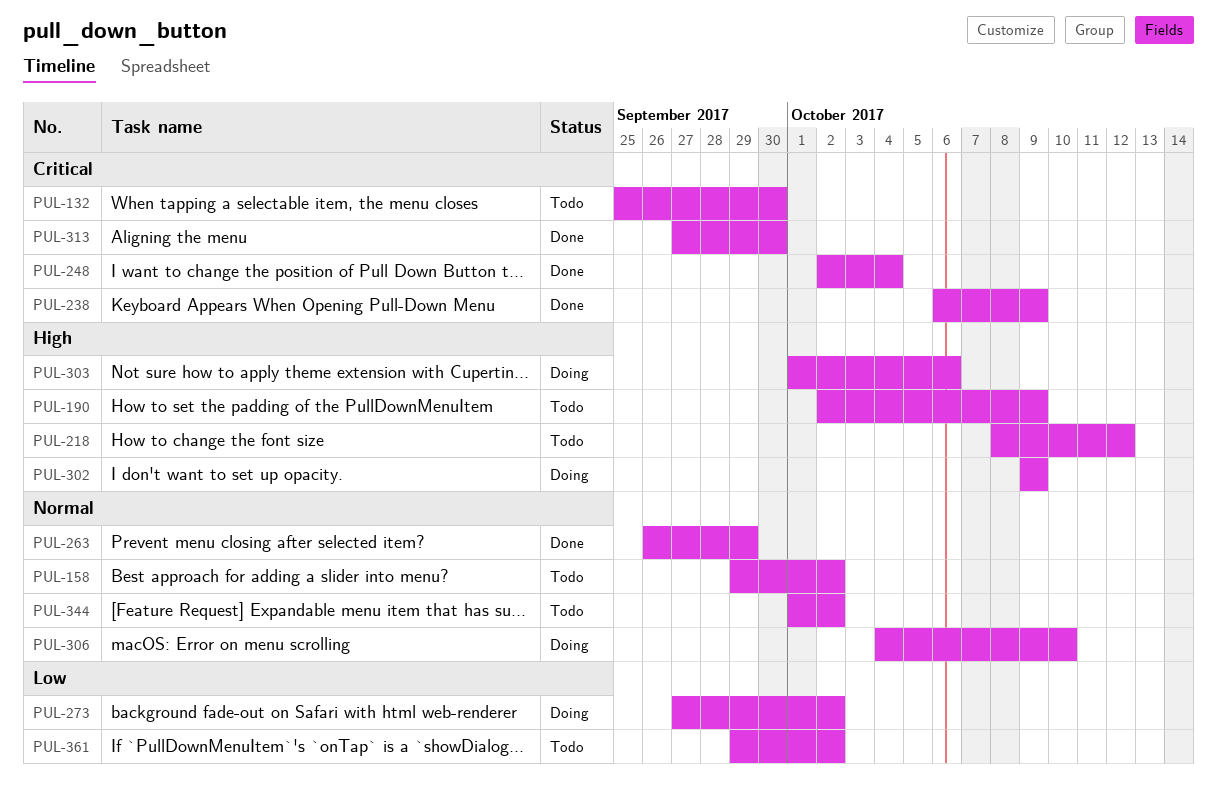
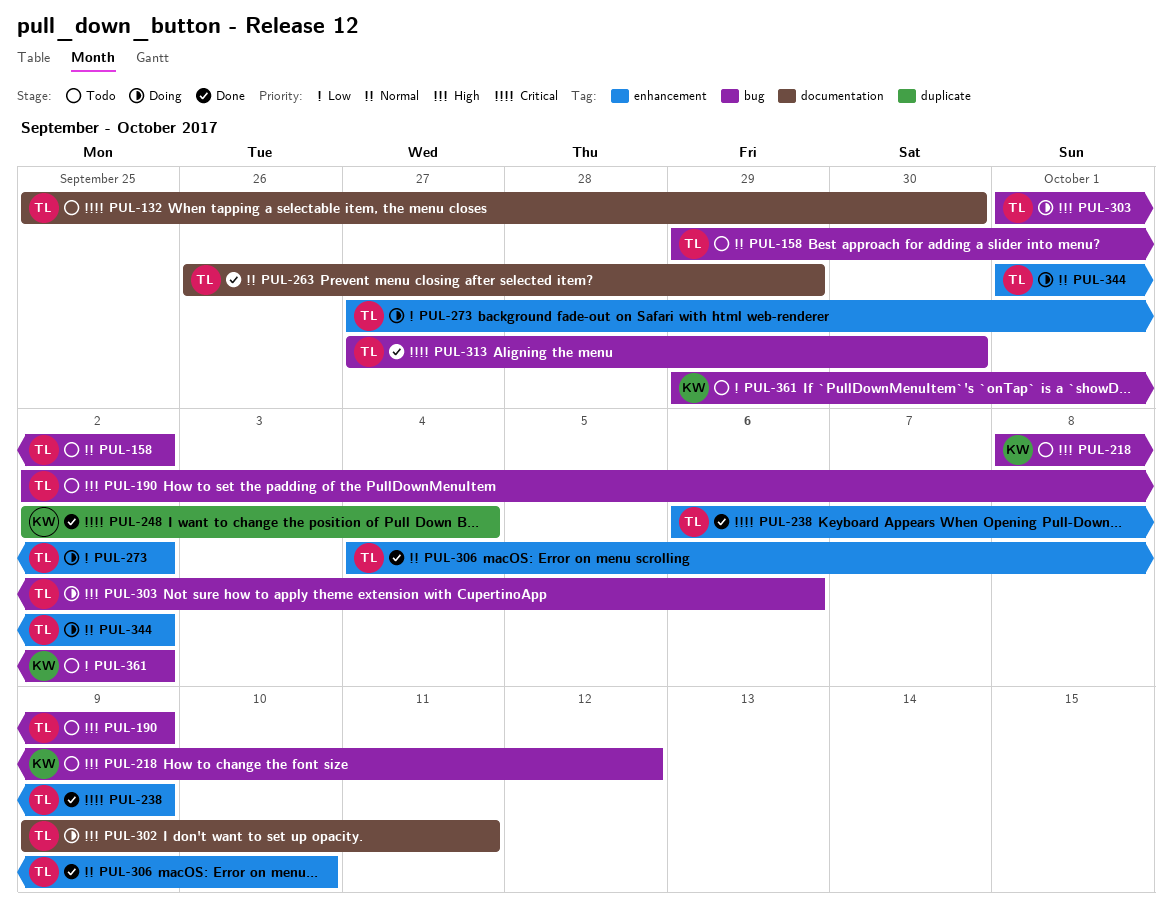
PUL-302, due: Oct 9 -> Oct 11
PUL-306, status: Doing -> Done
PUL-344, status: Todo -> Doing

